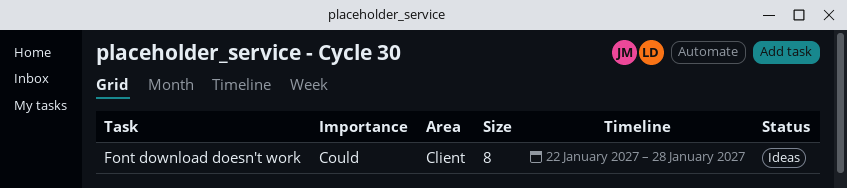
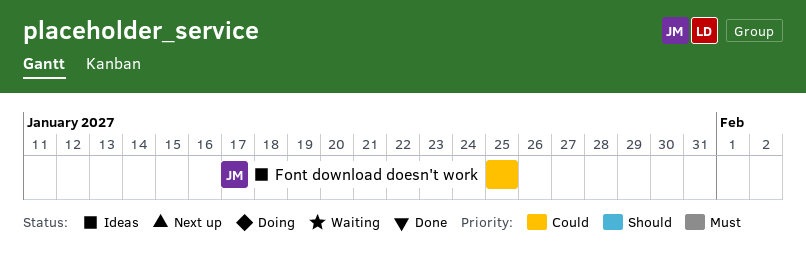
Font download doesn't work, start: Jan 22 -> Jan 25
Font download doesn't work, due: Jan 28 -> Jan 25

